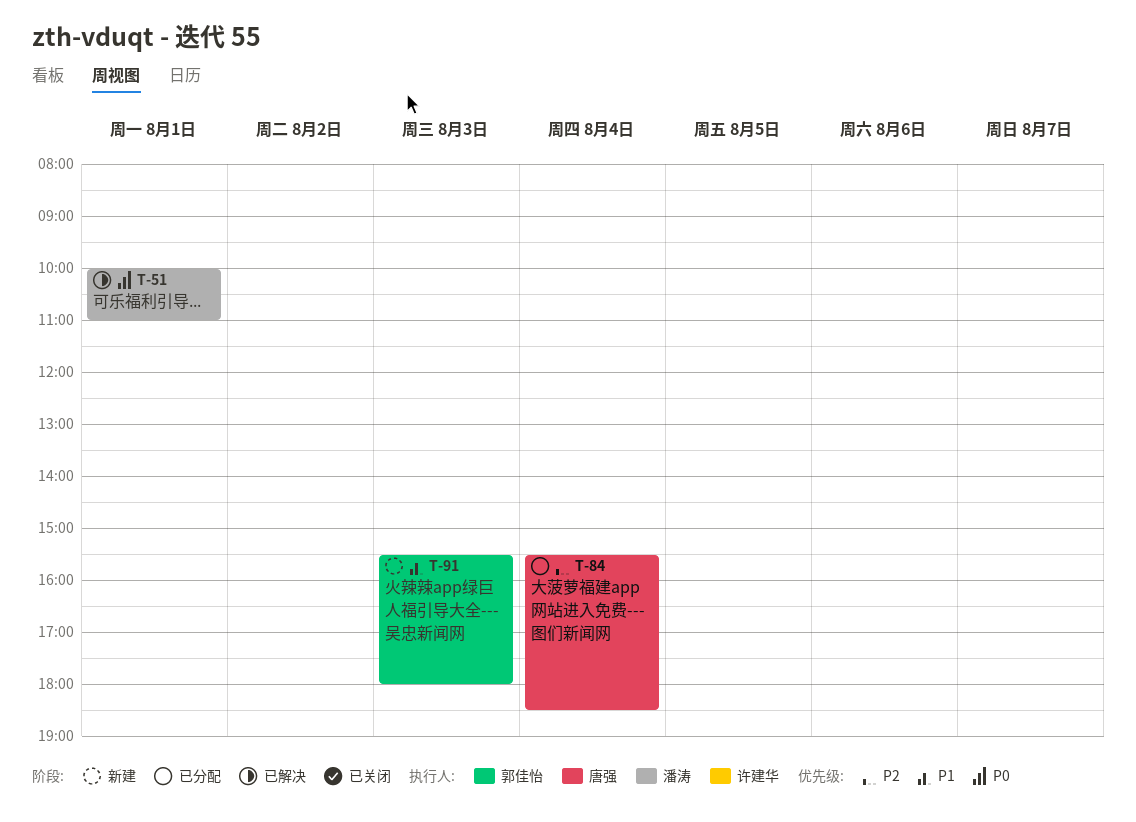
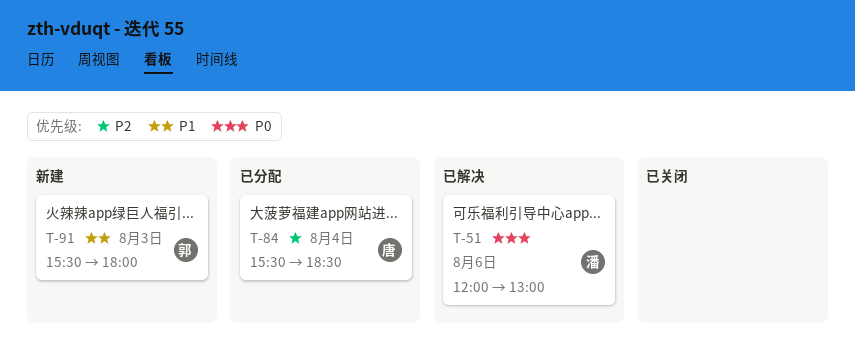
T-51, day: Aug 1 -> Aug 6
T-51, begins: 10:00 -> 12:00
T-51, ends: 11:00 -> 13:00

